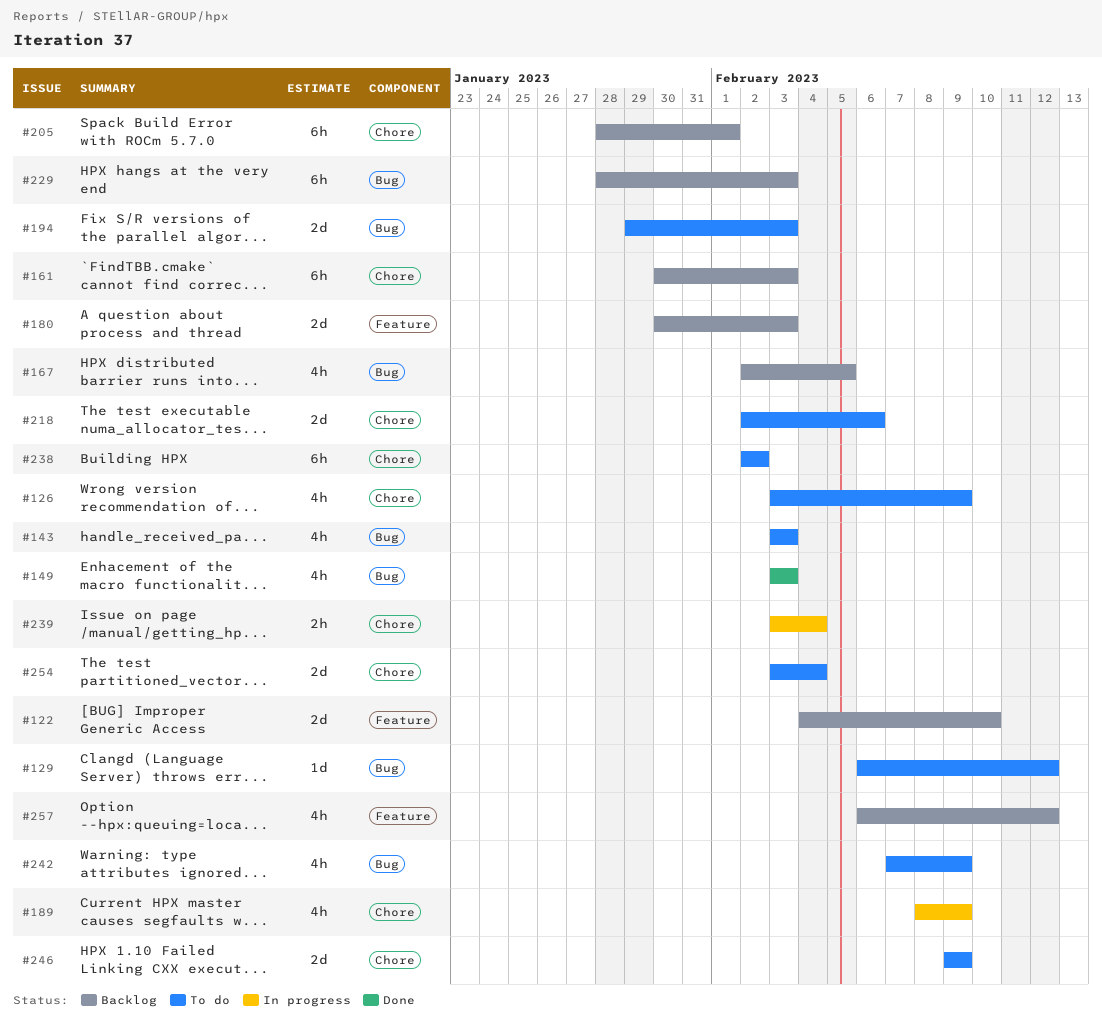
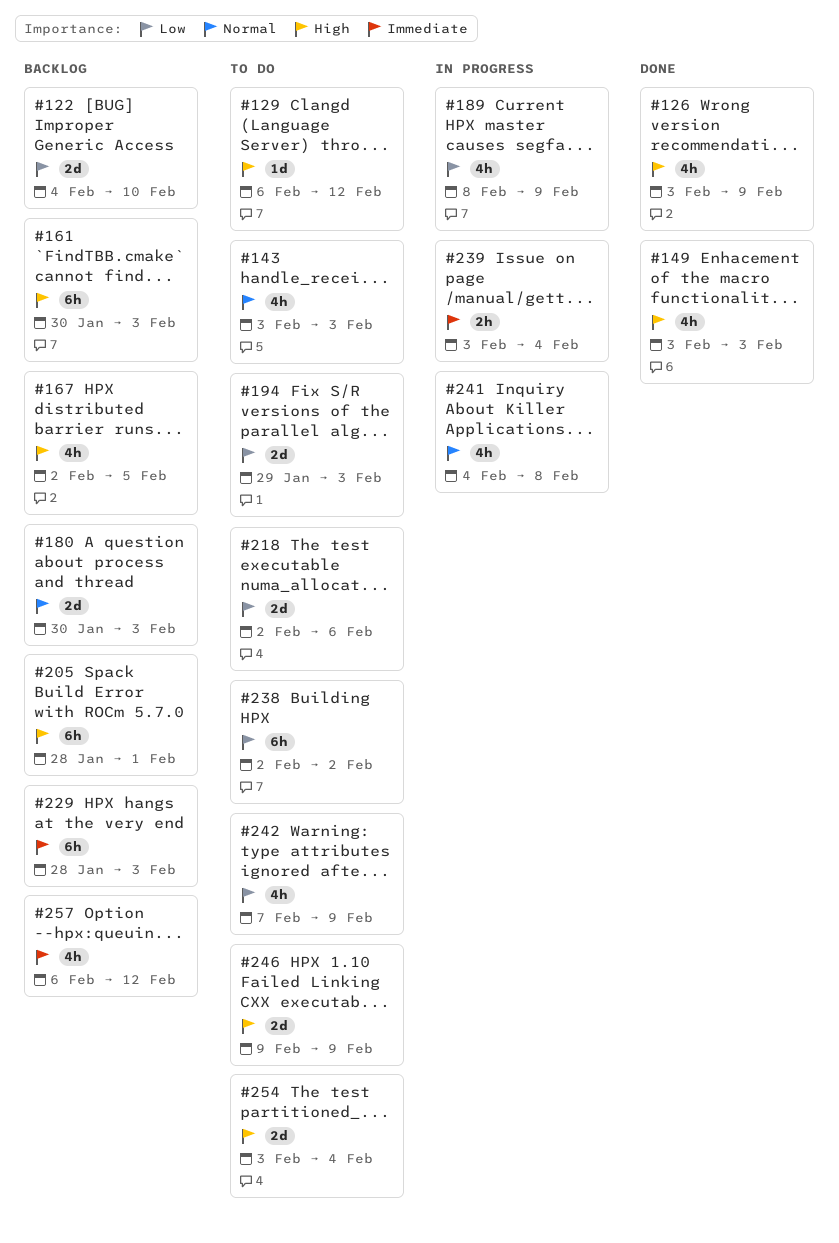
#126, status: To do -> Done
#241: none -> present

